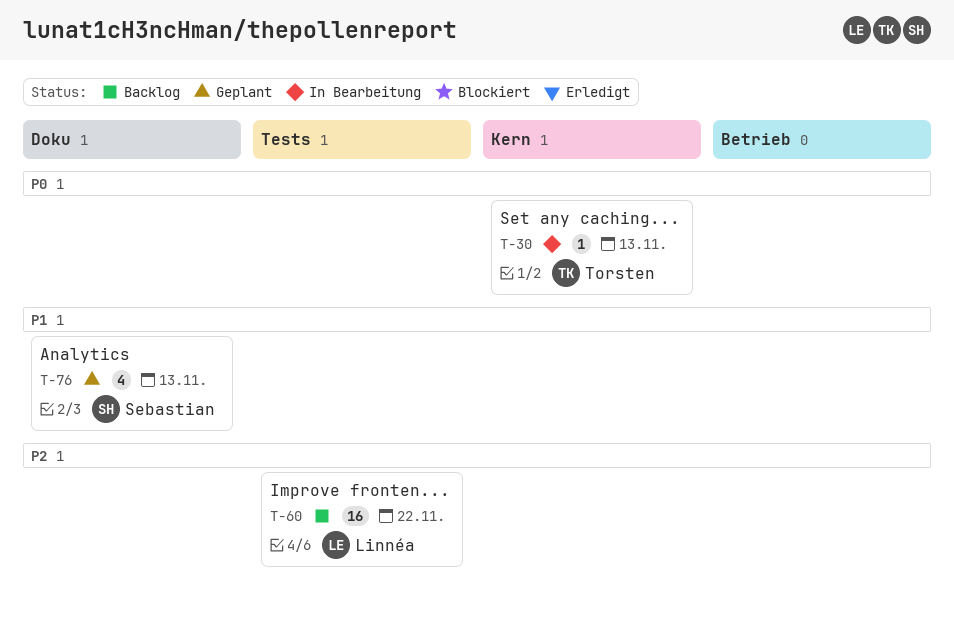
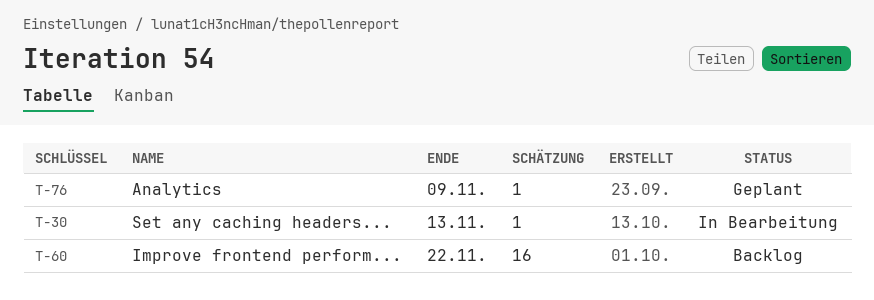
T-76, estimate: 4 -> 1
T-76, due: Nov 13 -> Nov 9

